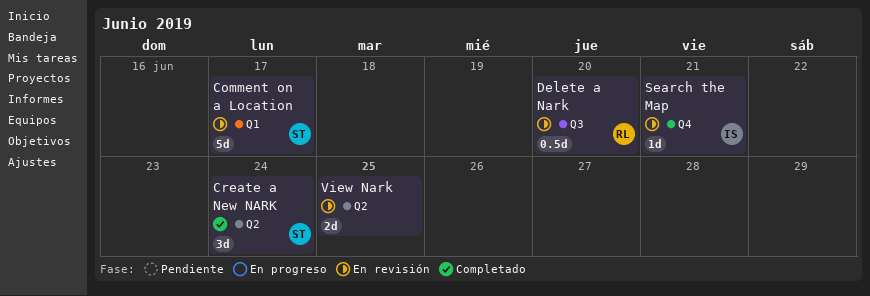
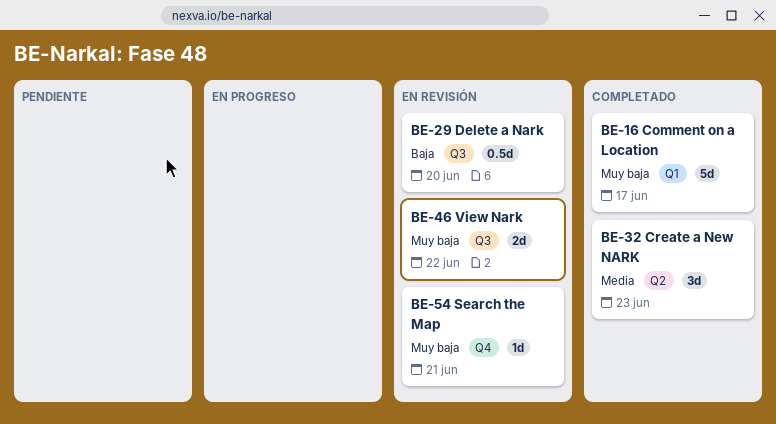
Comment on a Location, status: En revisión -> Completado
Create a New NARK, due: Jun 24 -> Jun 23
View Nark, label: Q2 -> Q3
View Nark, due: Jun 25 -> Jun 22

